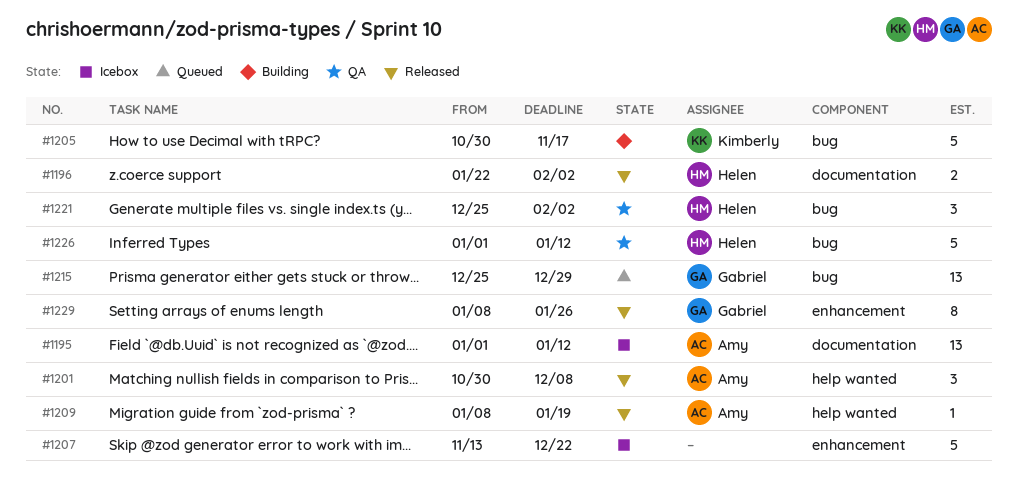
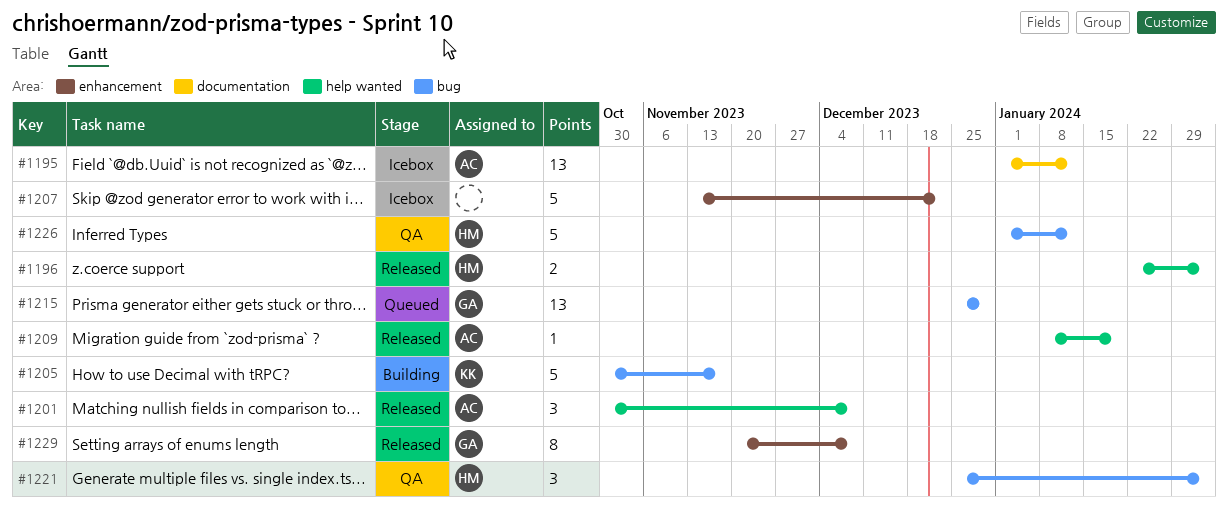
#1196, label: documentation -> help wanted
#1229, start: Jan 8 -> Nov 20
#1229, due: Jan 26 -> Dec 8

